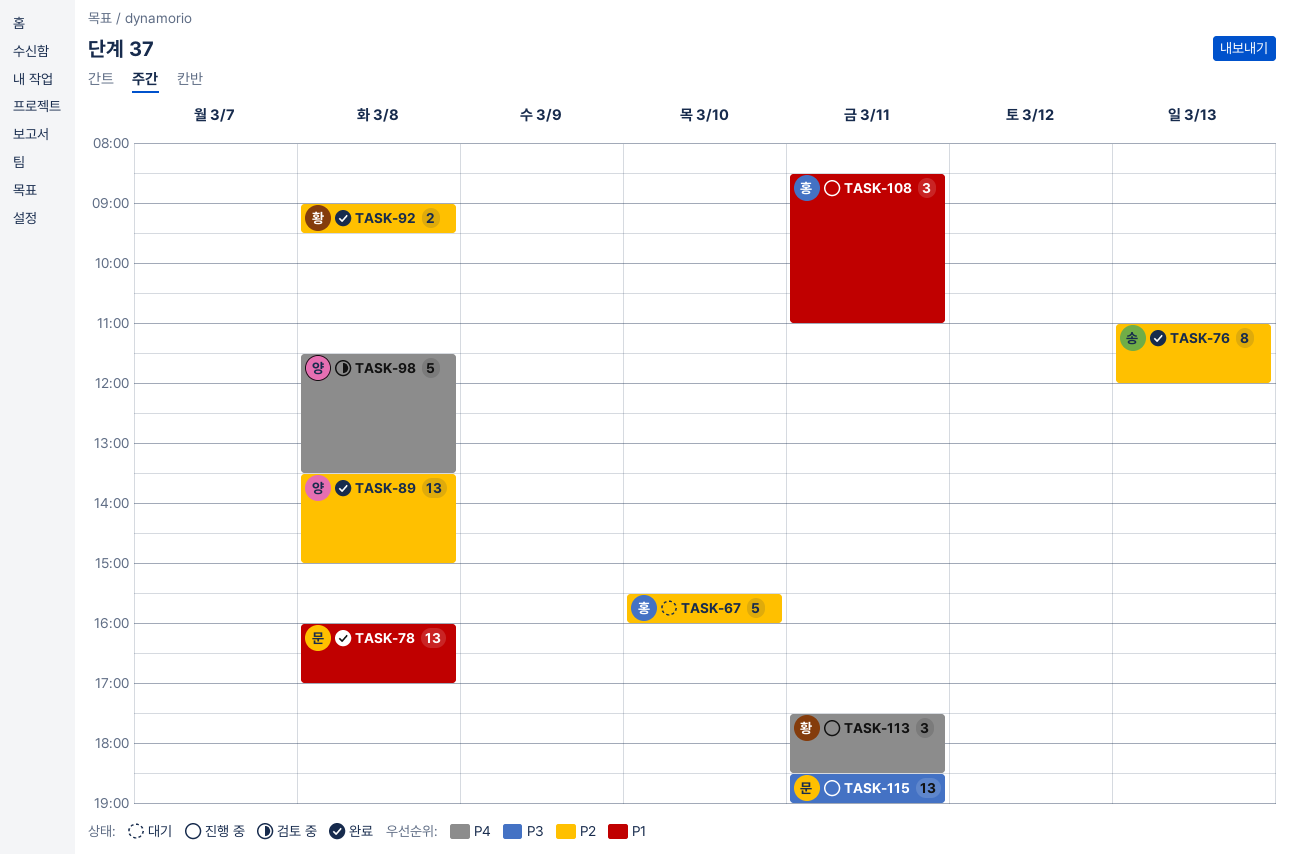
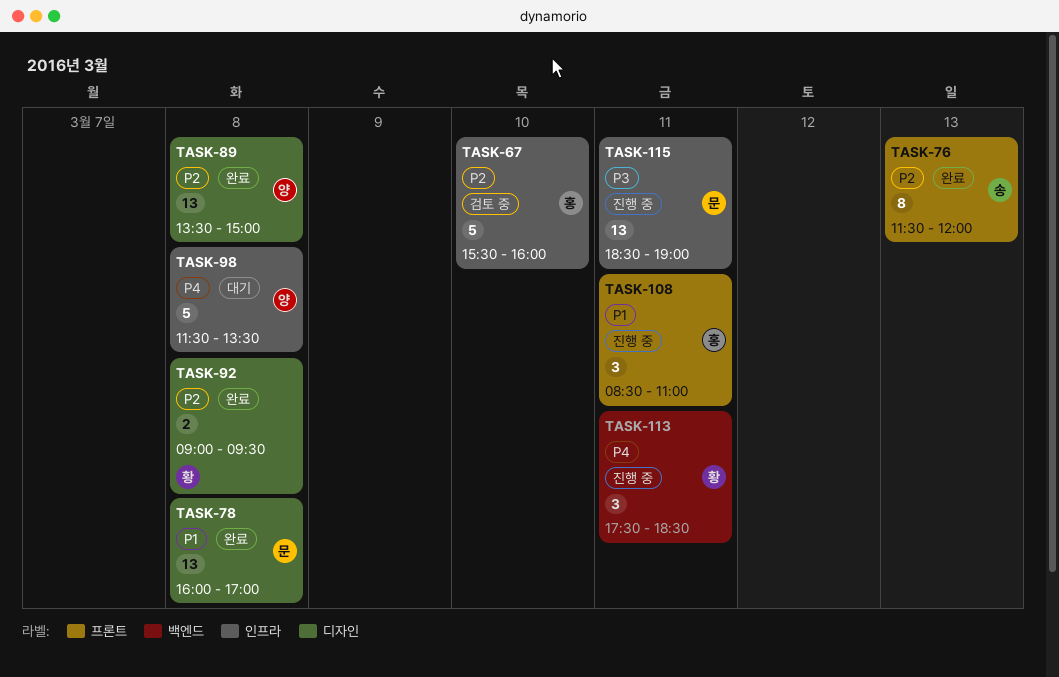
TASK-67, status: 대기 -> 검토 중
TASK-76, begins: 11:00 -> 11:30
TASK-98, status: 검토 중 -> 대기

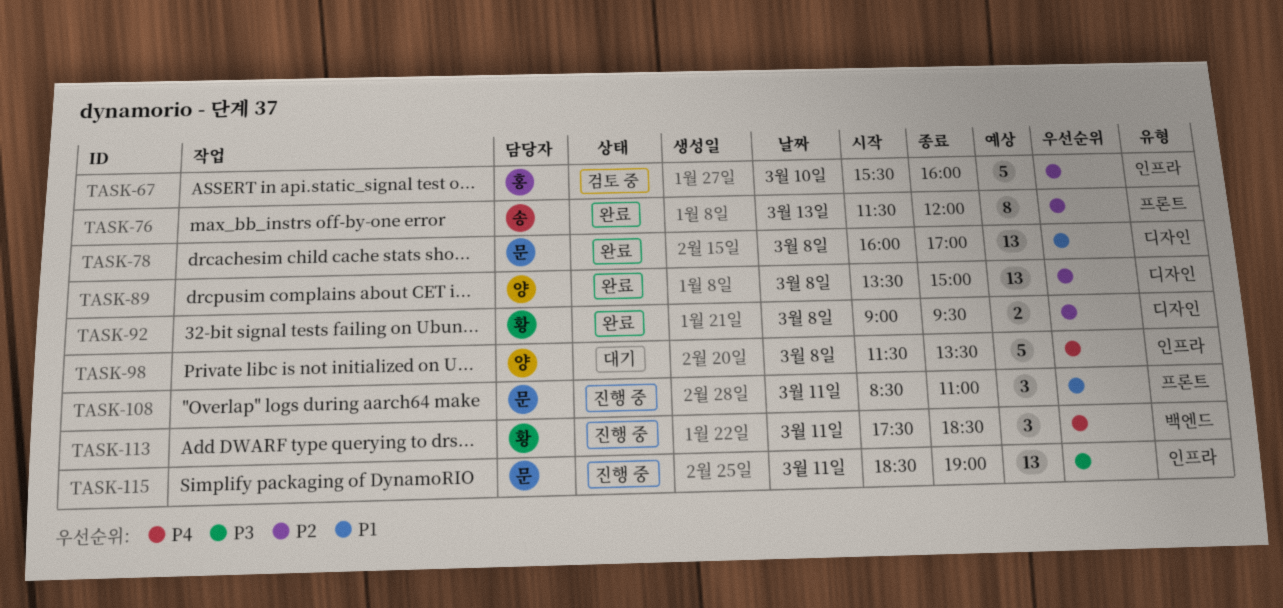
TASK-108, owner: 홍 -> 문

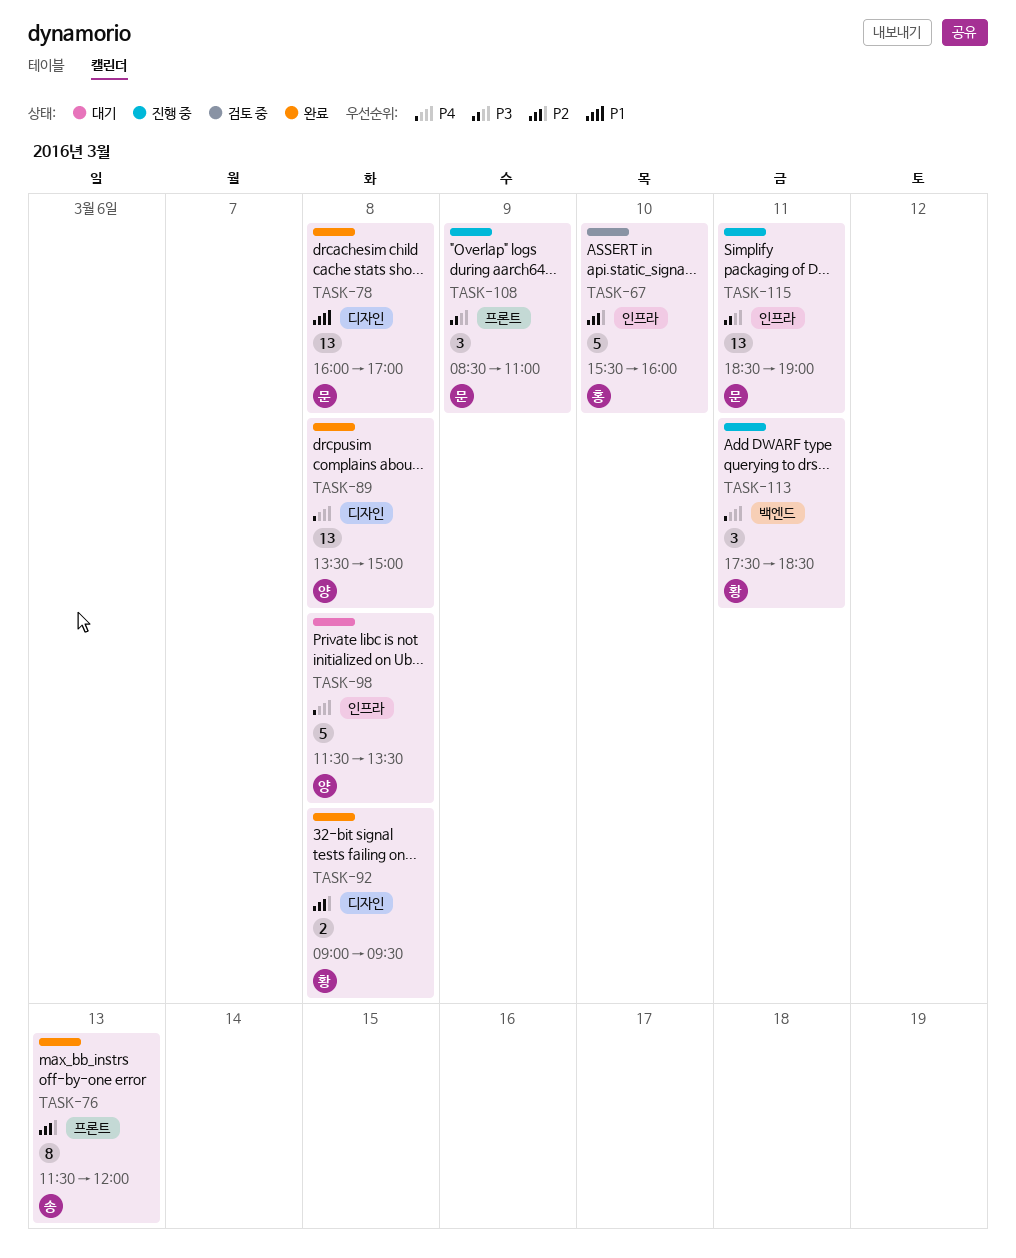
TASK-89, priority: P2 -> P4
TASK-108, priority: P1 -> P3
TASK-108, day: Mar 11 -> Mar 9

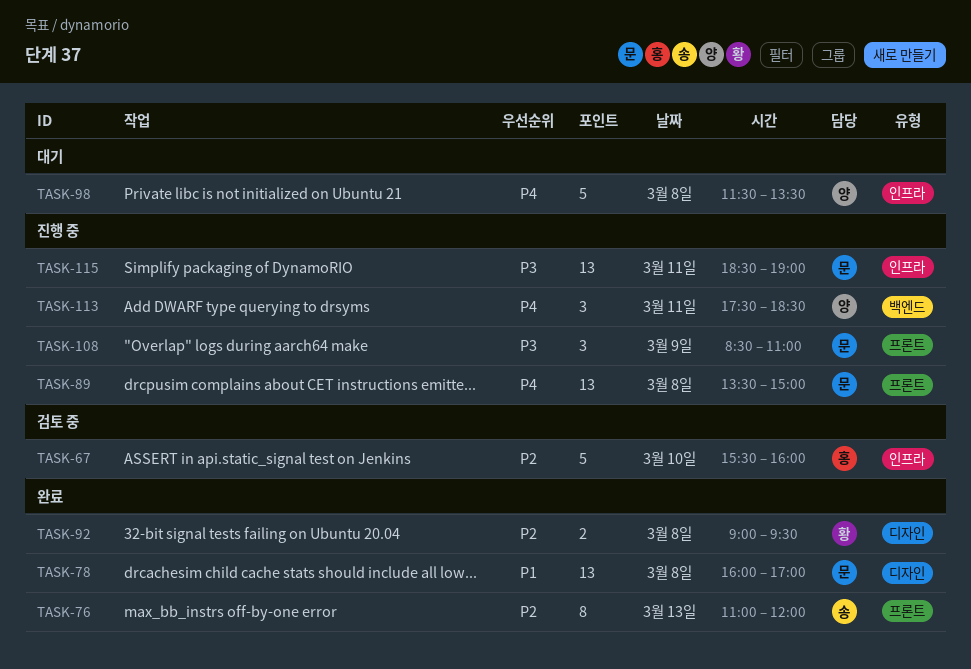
TASK-76, begins: 11:30 -> 11:00
TASK-89, status: 완료 -> 진행 중
TASK-89, owner: 양 -> 문
TASK-89, label: 디자인 -> 프론트
TASK-113, owner: 황 -> 양

